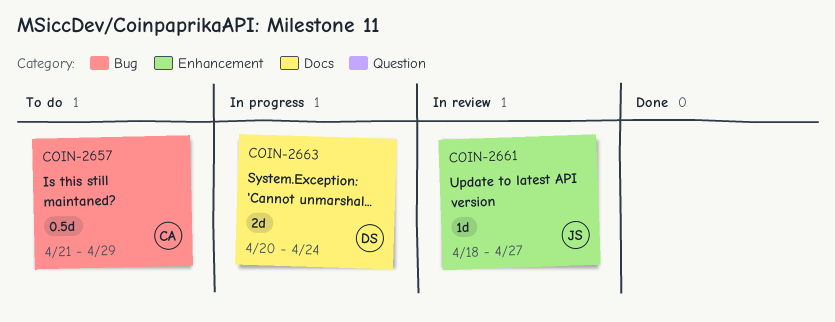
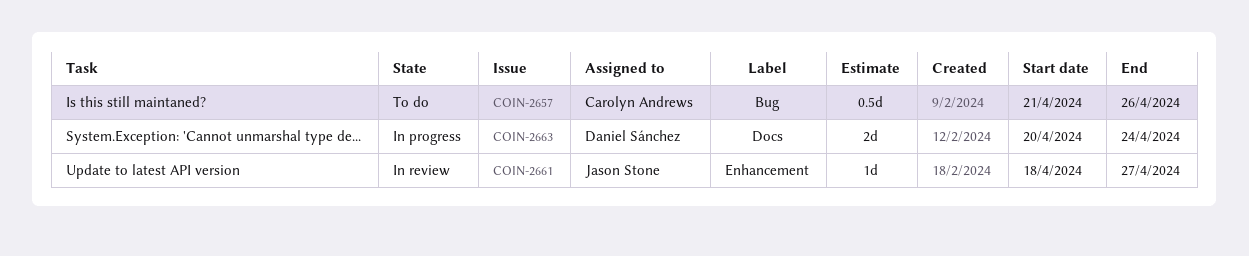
COIN-2657, due: Apr 29 -> Apr 26

